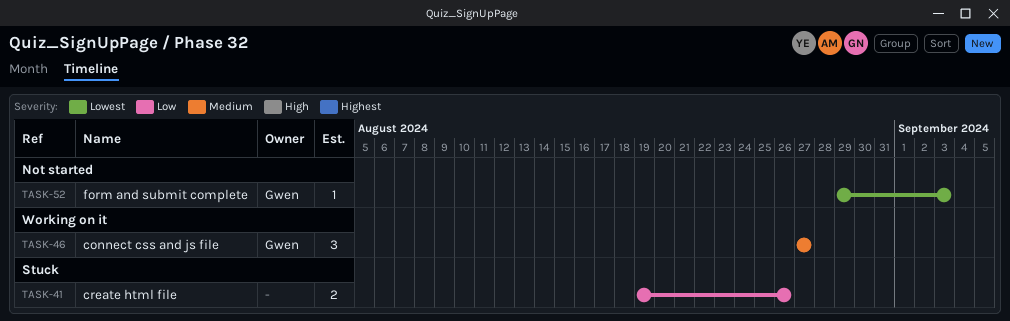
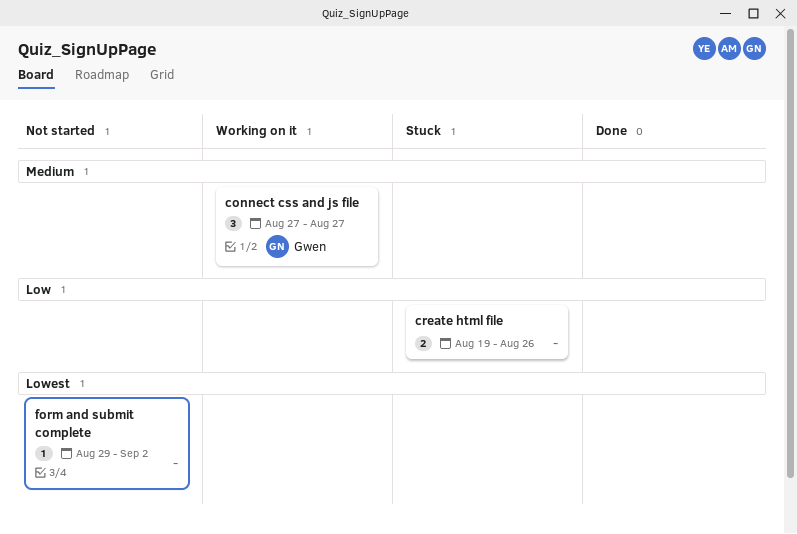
form and submit complete, owner: Gwen -> none
form and submit complete, due: Sep 3 -> Sep 2

